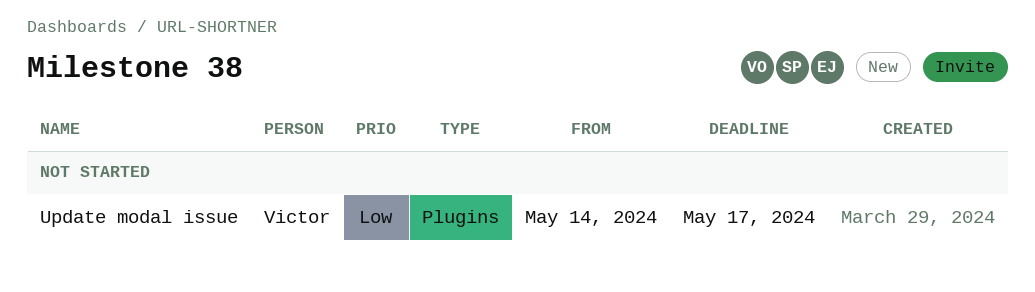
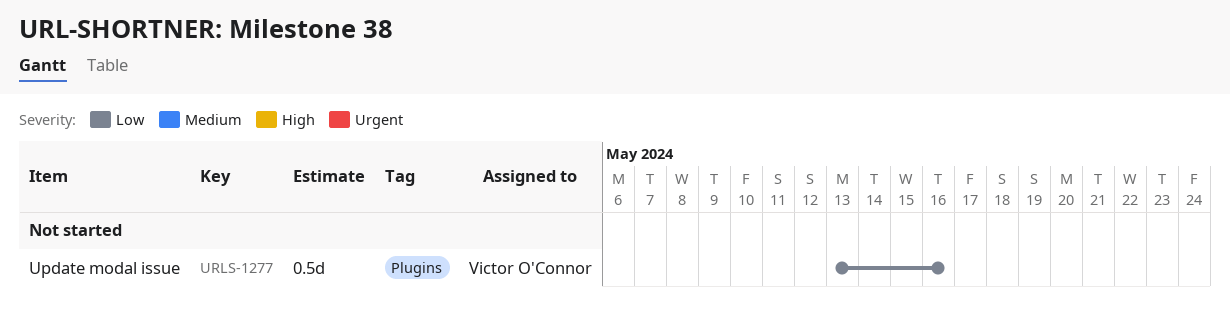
Update modal issue, start: May 14 -> May 13
Update modal issue, due: May 17 -> May 16

